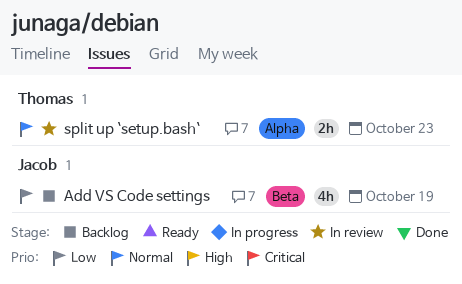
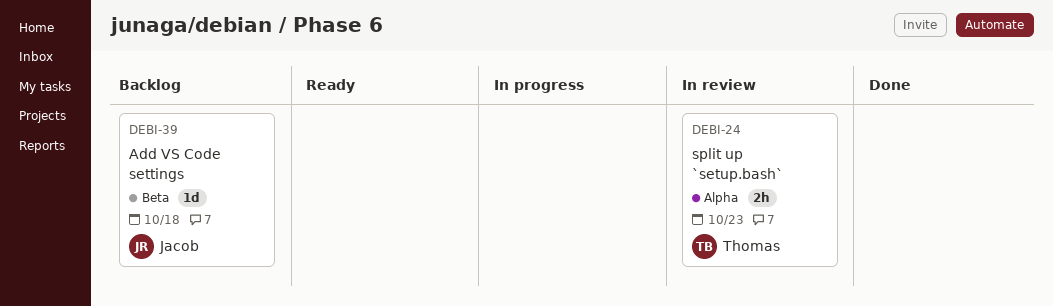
Add VS Code settings, estimate: 4h -> 1d
Add VS Code settings, due: Oct 19 -> Oct 18

